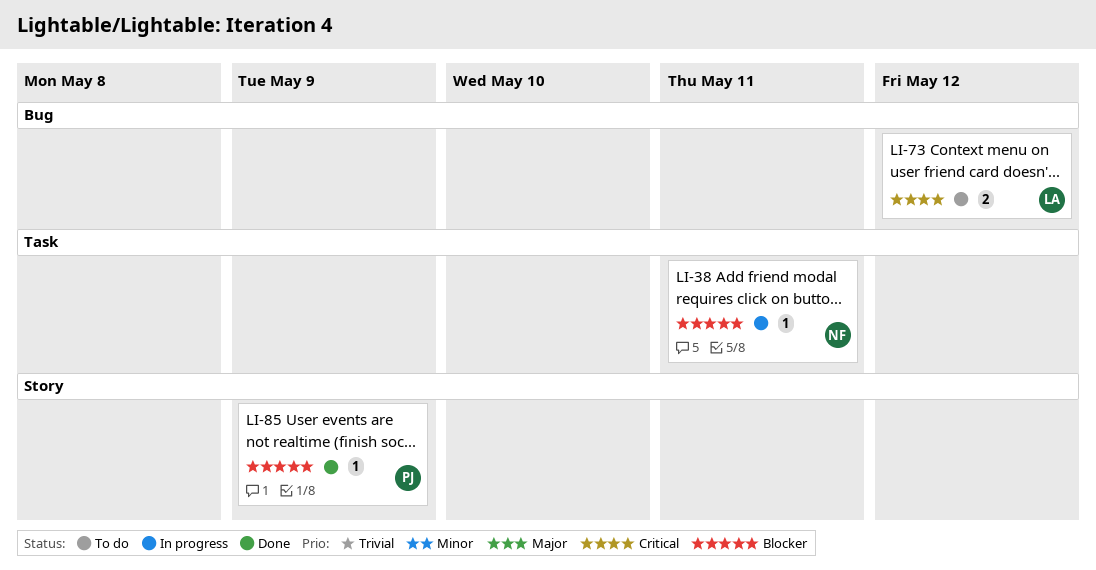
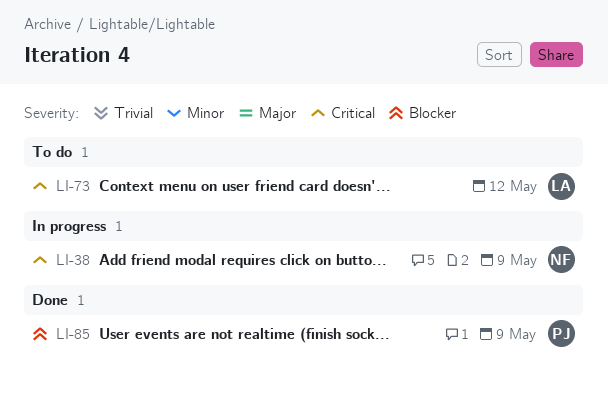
LI-38, priority: Blocker -> Critical
LI-38, due: May 11 -> May 9

